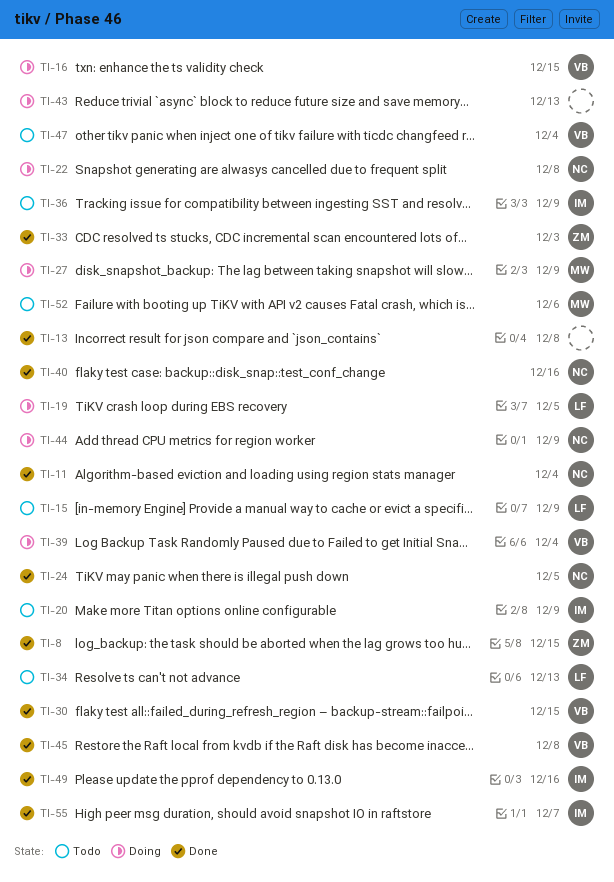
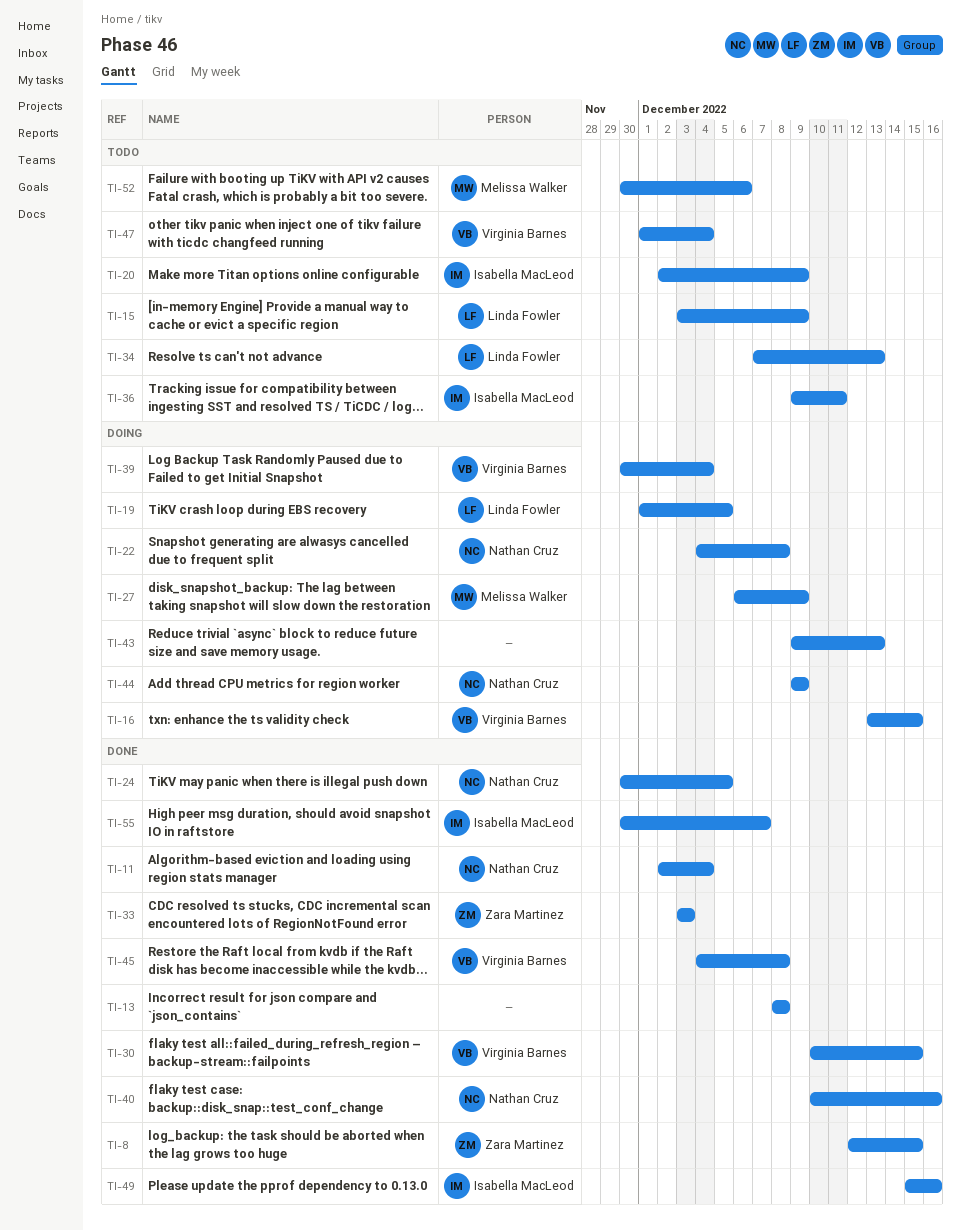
TI-36, due: Dec 9 -> Dec 11

